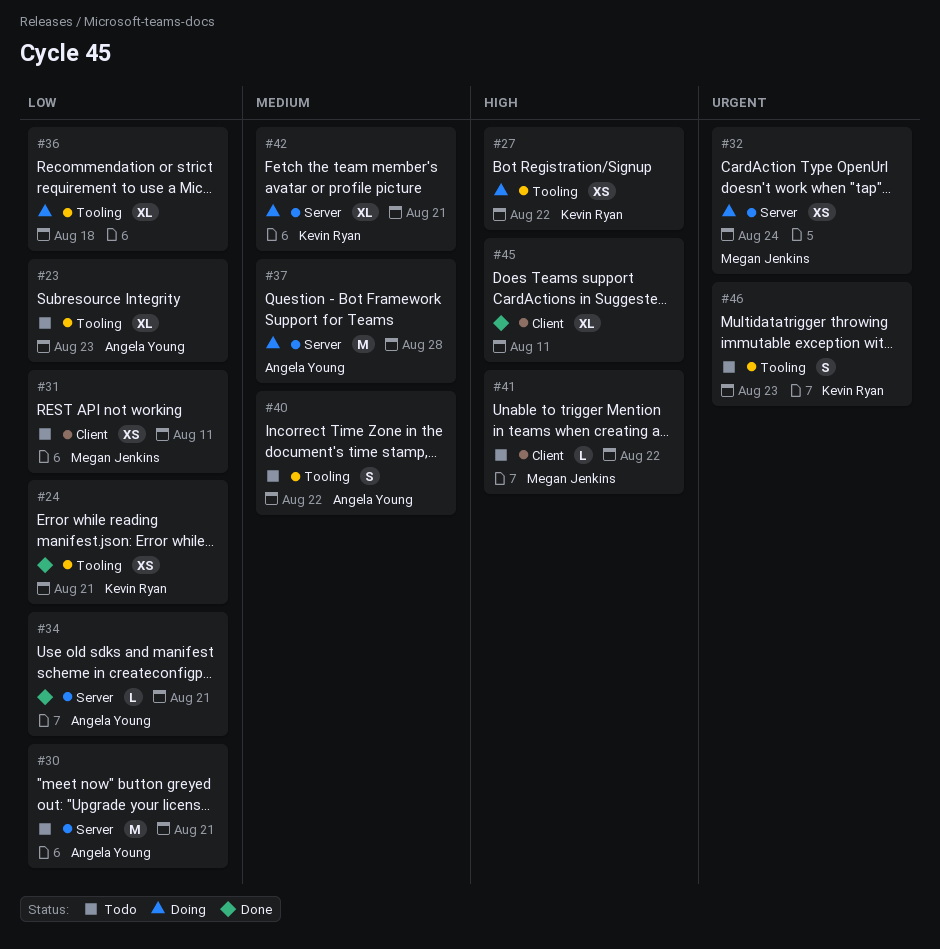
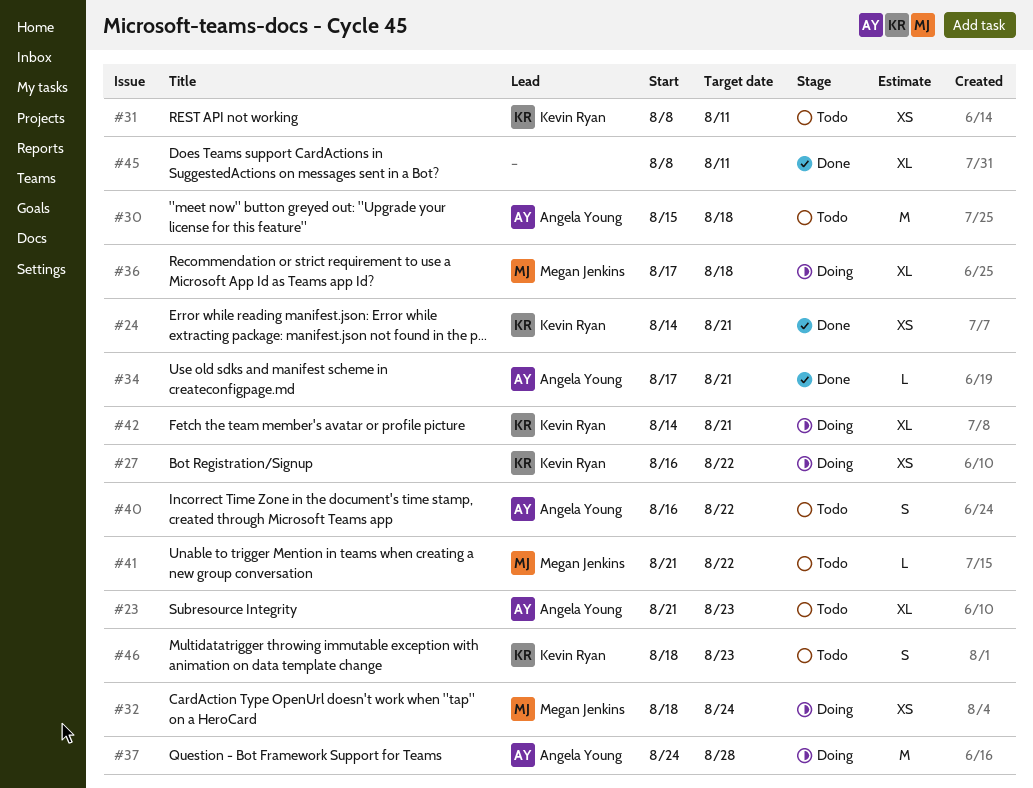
#30, due: Aug 21 -> Aug 18
#31, owner: Megan Jenkins -> Kevin Ryan
#36, owner: none -> Megan Jenkins

